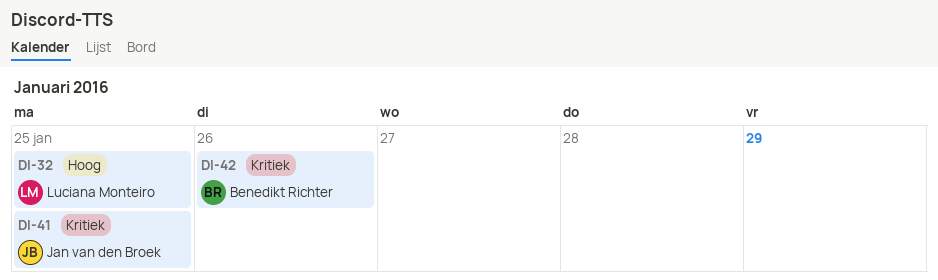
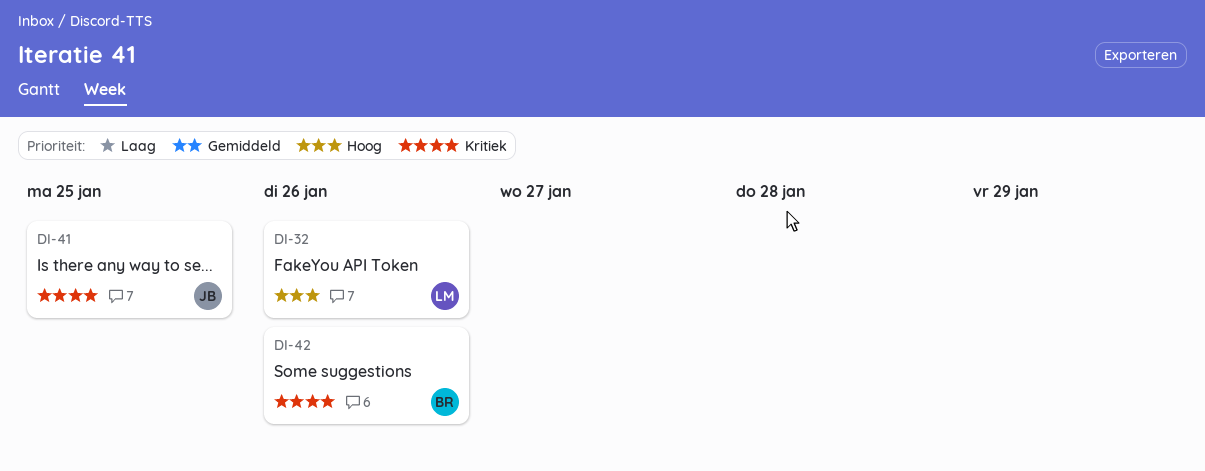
DI-32, due: Jan 25 -> Jan 26

